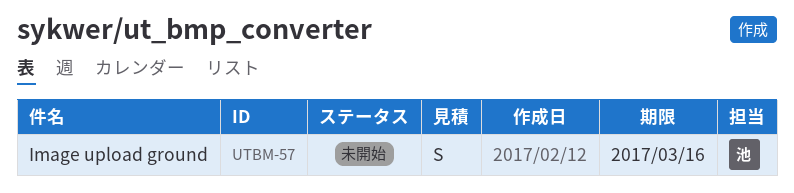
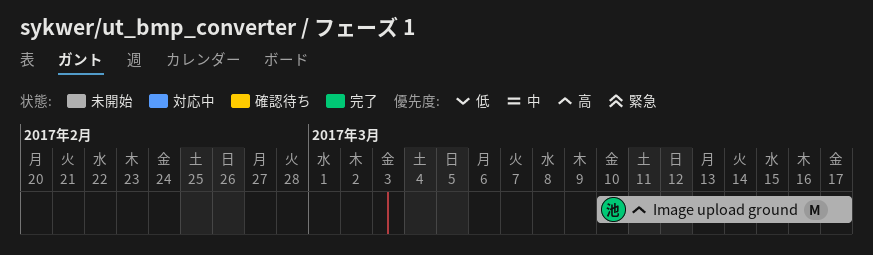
Image upload ground, estimate: S -> M
Image upload ground, due: Mar 16 -> Mar 17

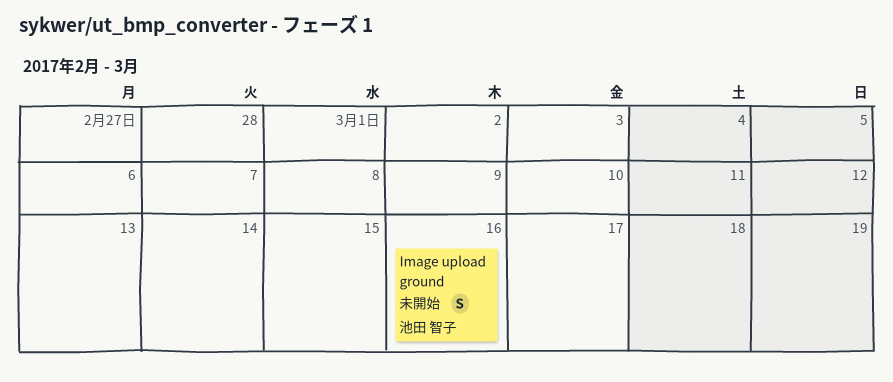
Image upload ground, estimate: M -> S
Image upload ground, due: Mar 17 -> Mar 16

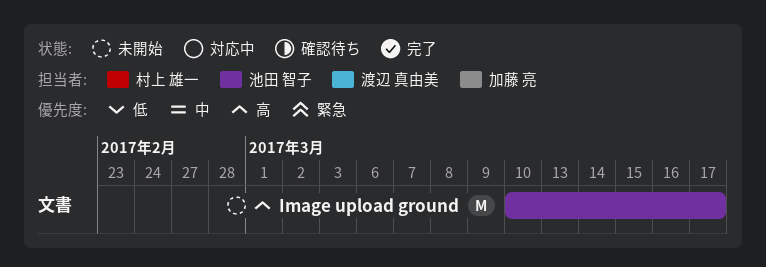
Image upload ground, estimate: S -> M
Image upload ground, due: Mar 16 -> Mar 17

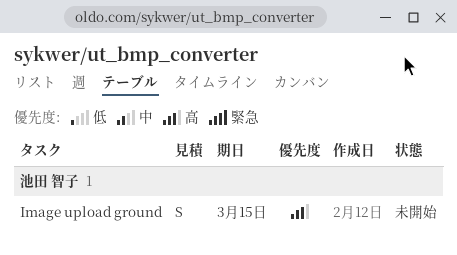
Image upload ground, estimate: M -> S
Image upload ground, due: Mar 17 -> Mar 15

